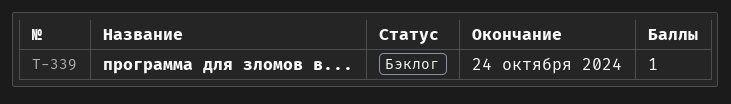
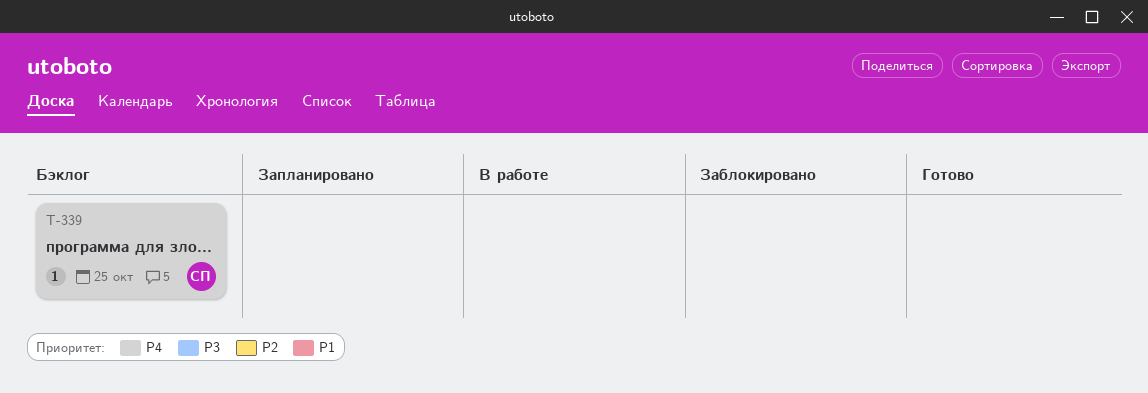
T-339, due: Oct 24 -> Oct 25

